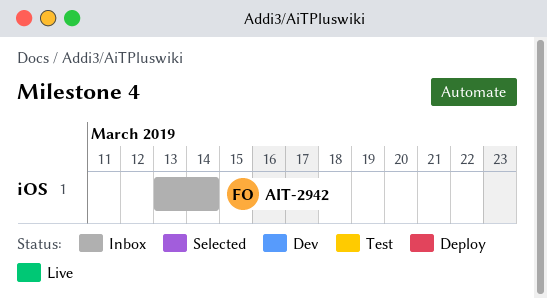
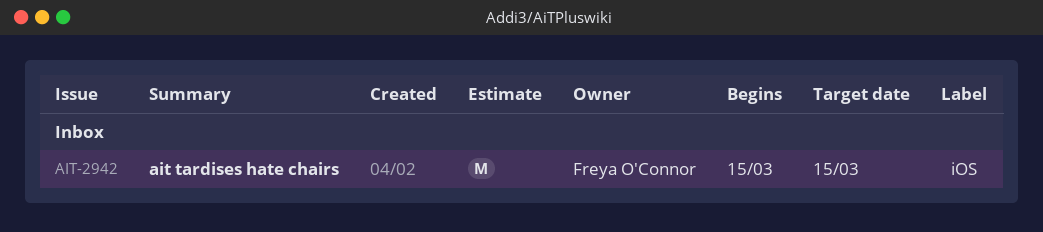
AIT-2942, start: Mar 13 -> Mar 15
AIT-2942, due: Mar 14 -> Mar 15

